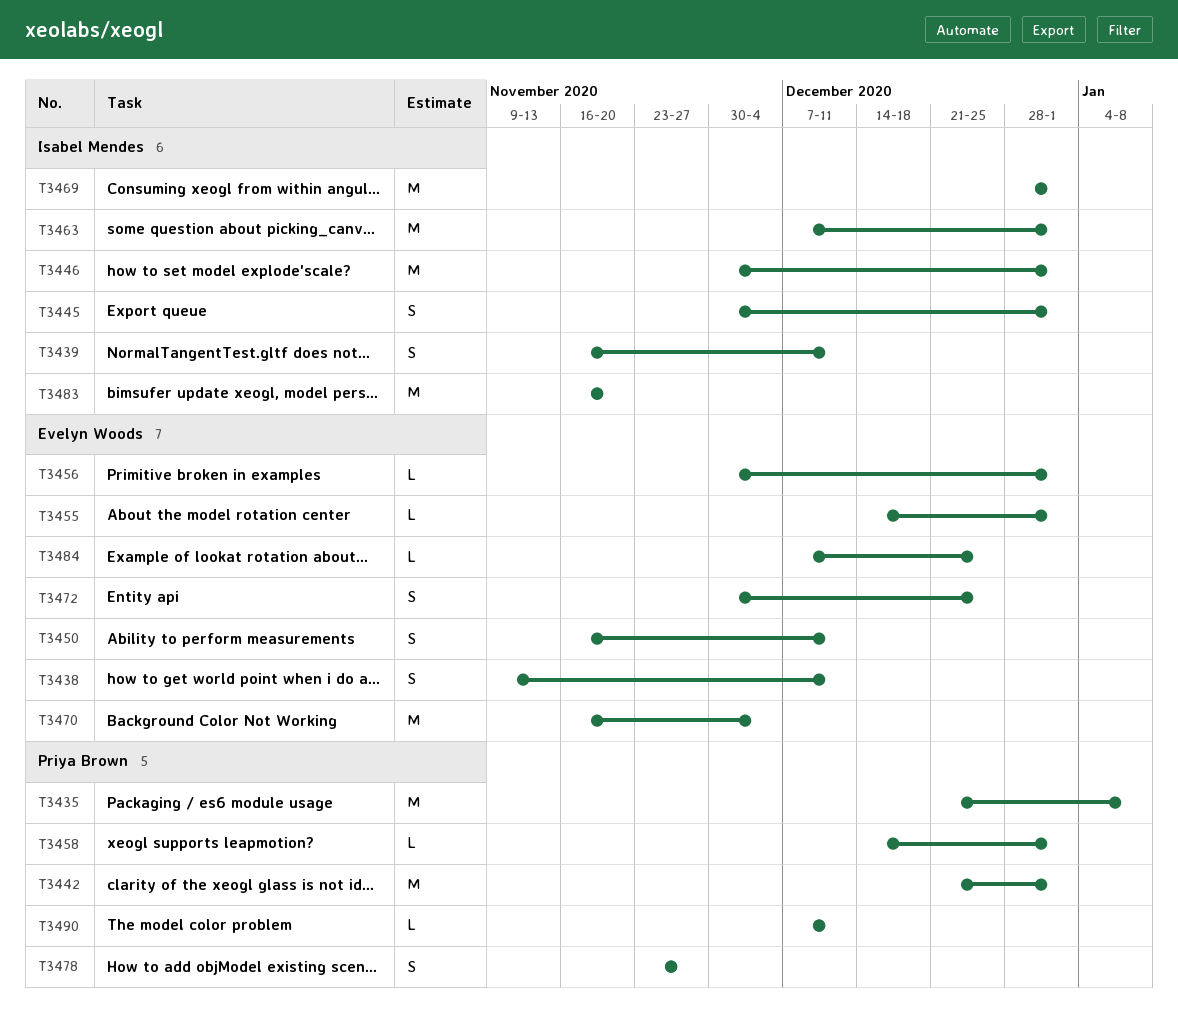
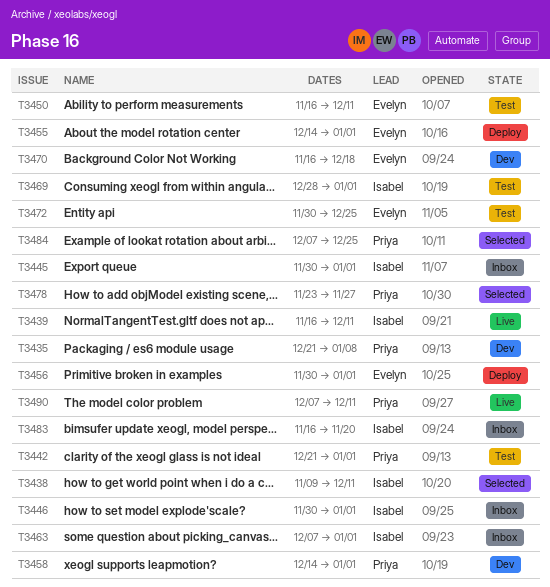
T3438, owner: Evelyn Woods -> Isabel Mendes
T3470, due: Dec 4 -> Dec 18
T3484, owner: Evelyn Woods -> Priya Brown

